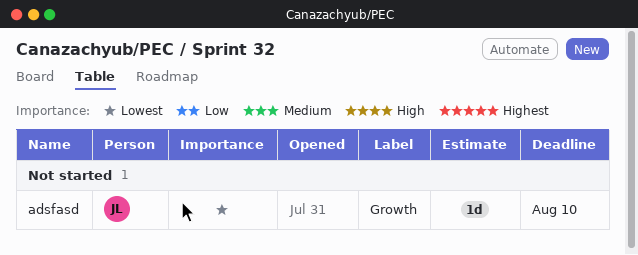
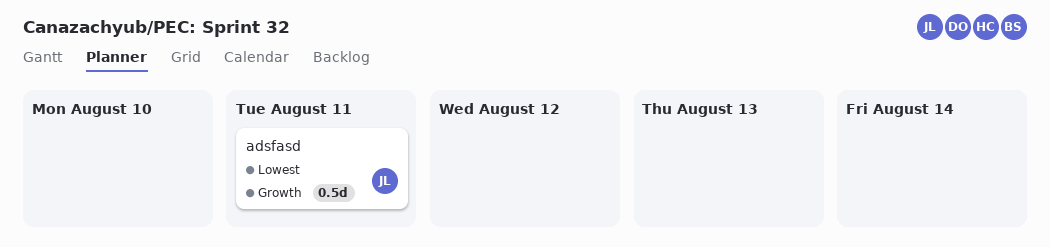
adsfasd, estimate: 1d -> 0.5d
adsfasd, due: Aug 10 -> Aug 11

